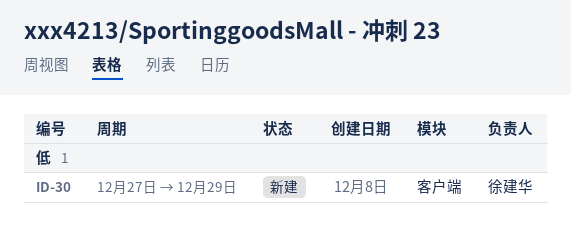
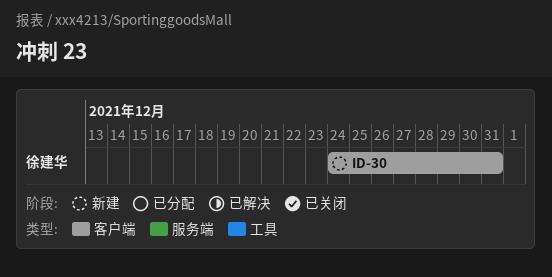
ID-30, start: Dec 27 -> Dec 24
ID-30, due: Dec 29 -> Dec 31

